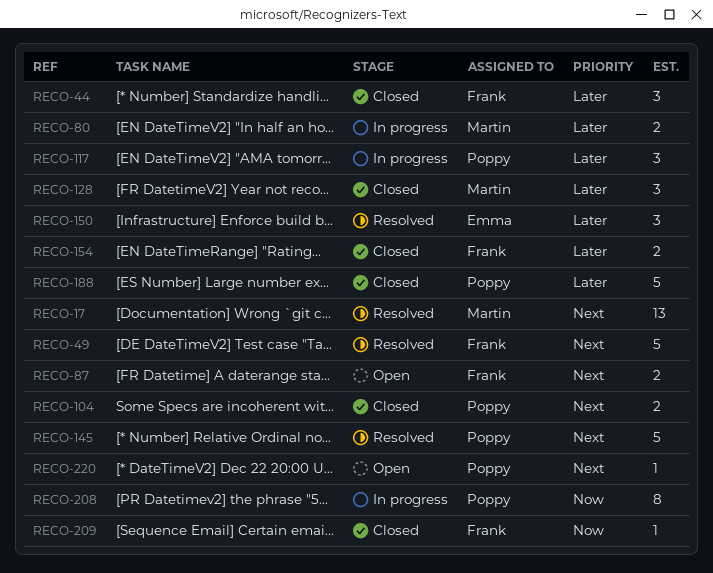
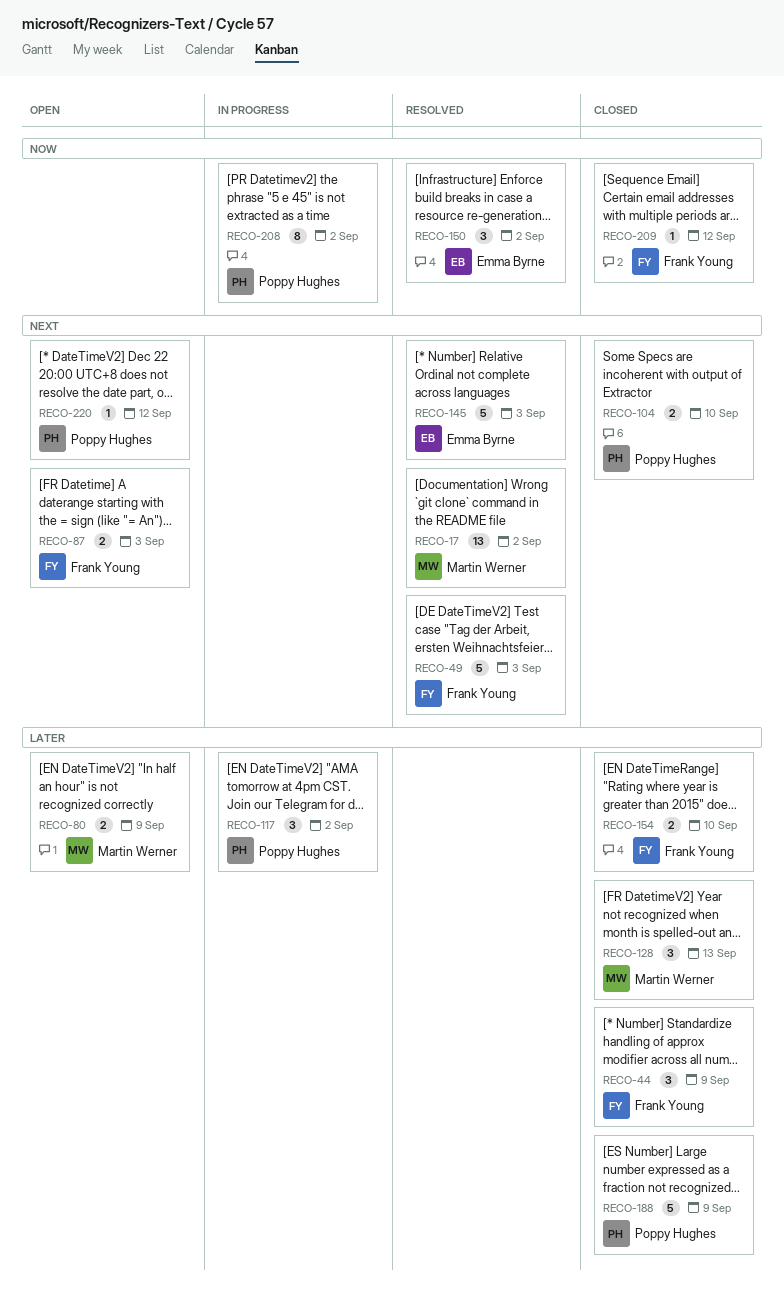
RECO-80, status: In progress -> Open
RECO-145, owner: Poppy Hughes -> Emma Byrne
RECO-150, priority: Later -> Now

